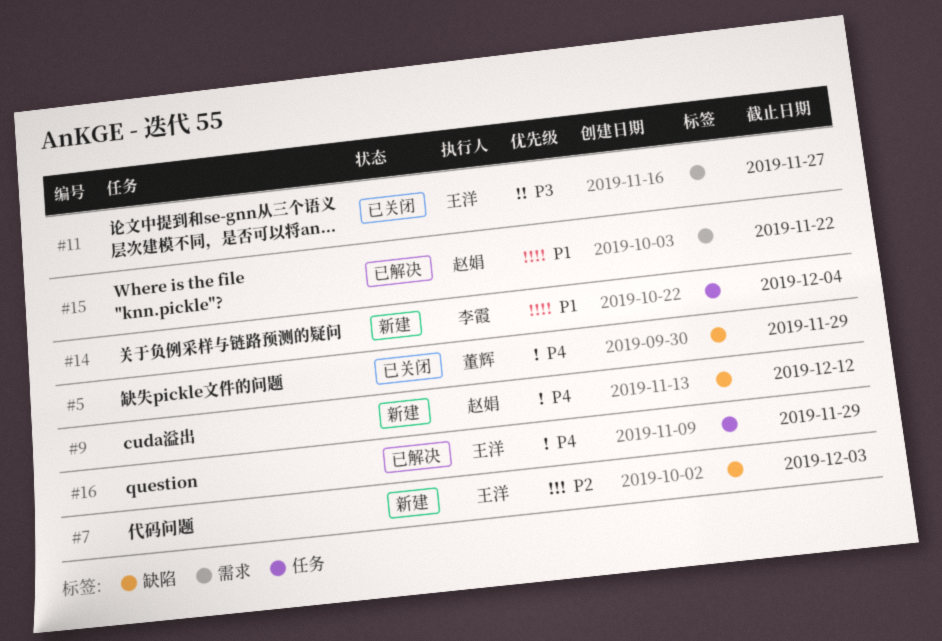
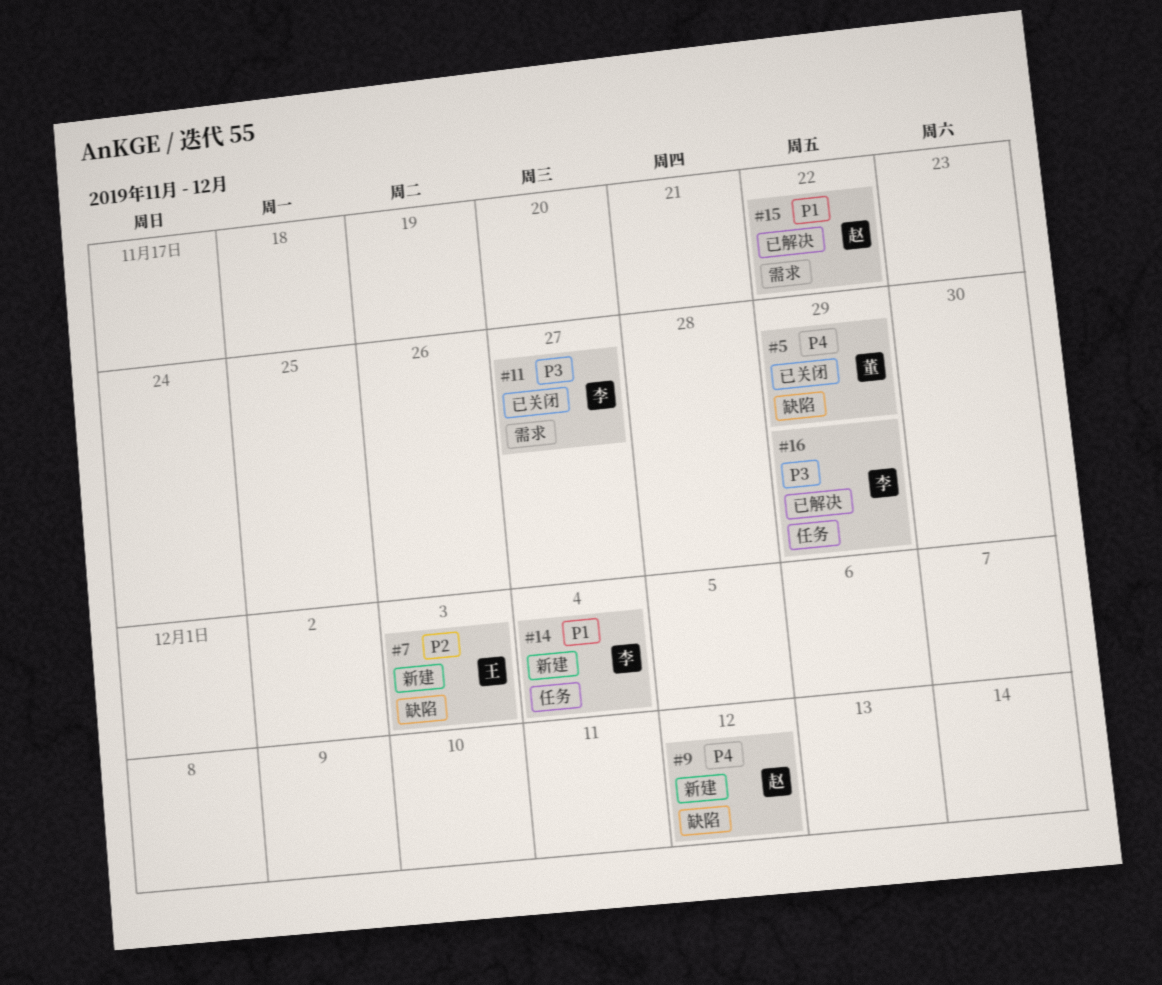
#11, owner: 王洋 -> 李霞
#16, owner: 王洋 -> 李霞
#16, priority: P4 -> P3

